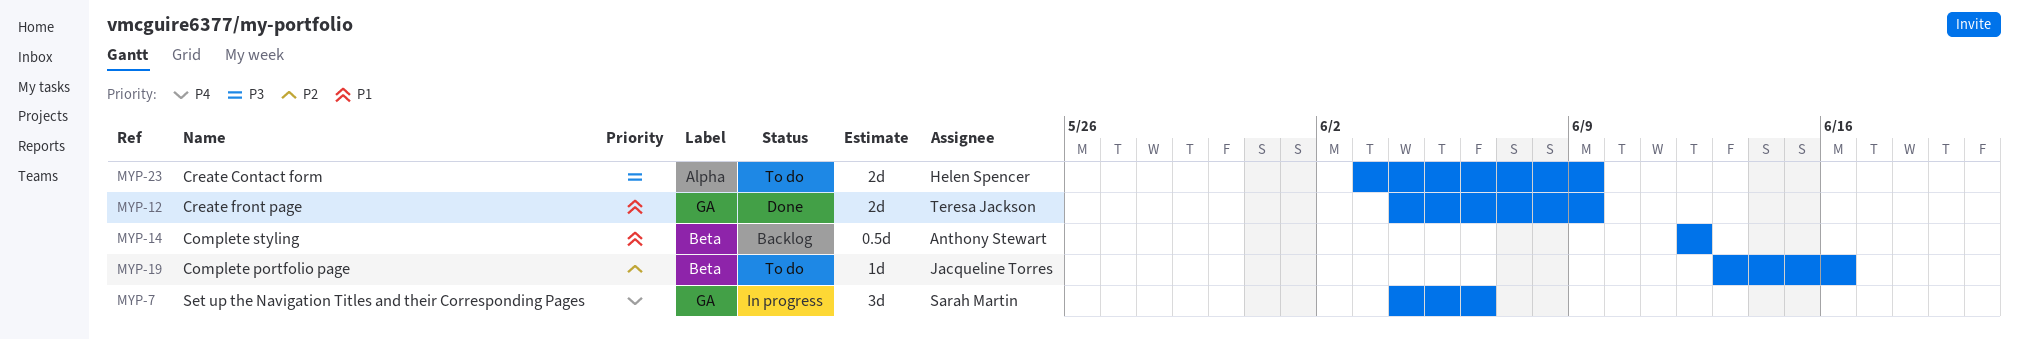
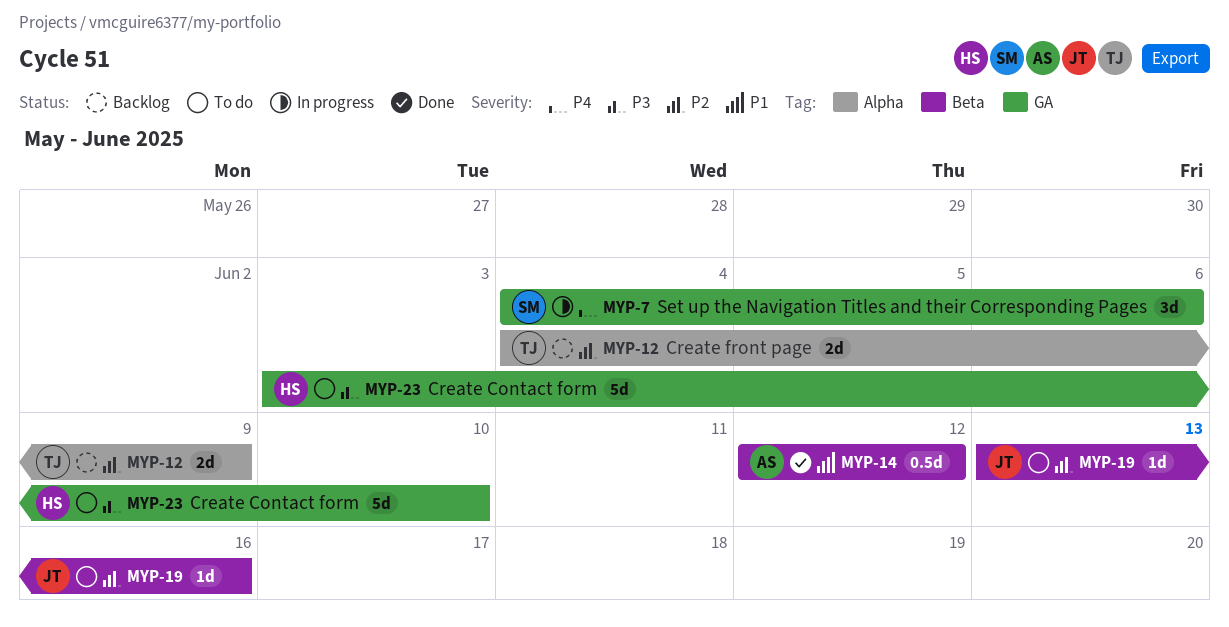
MYP-12, status: Done -> Backlog
MYP-12, priority: P1 -> P2
MYP-12, label: GA -> Alpha
MYP-14, status: Backlog -> Done
MYP-23, label: Alpha -> GA
MYP-23, estimate: 2d -> 5d
MYP-23, due: Jun 9 -> Jun 10

